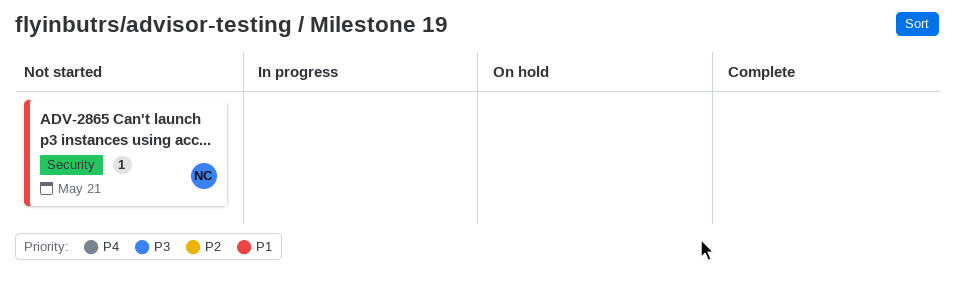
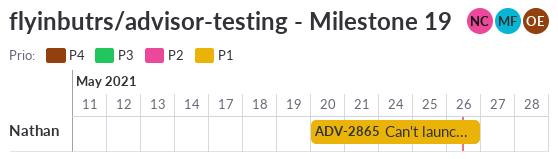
ADV-2865, due: May 21 -> May 26

